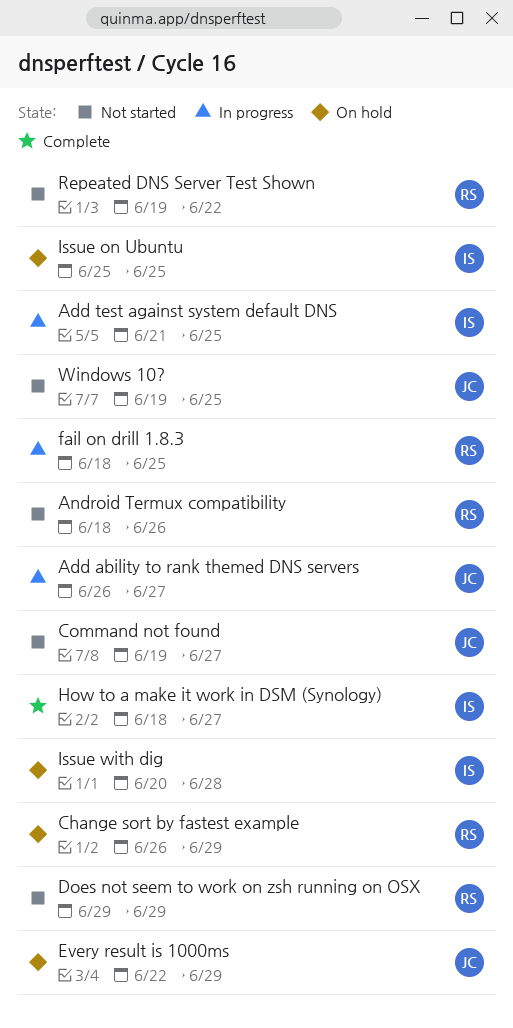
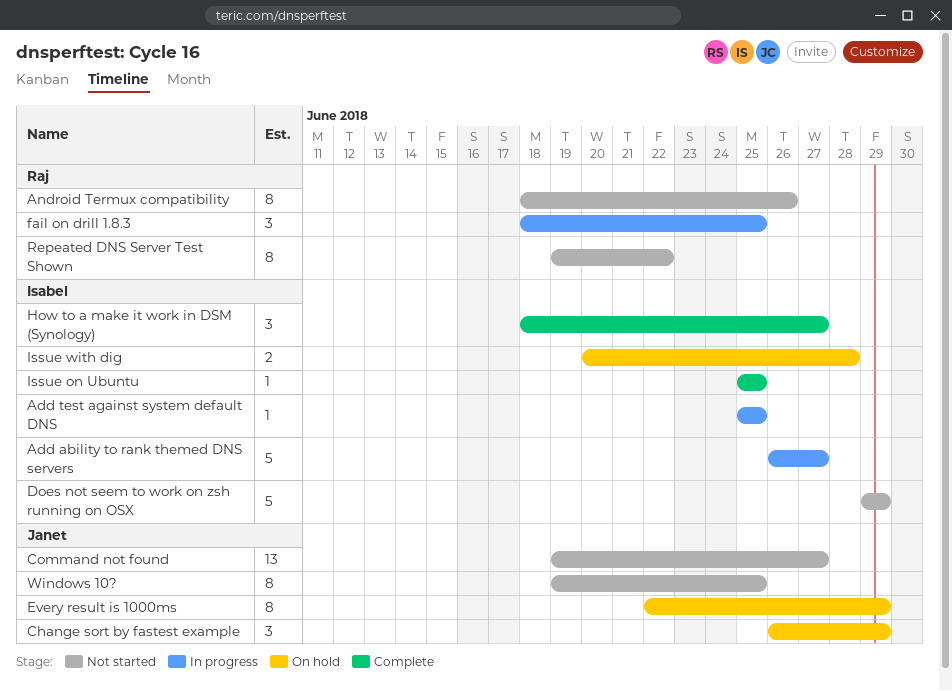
Add ability to rank themed DNS servers, owner: Janet -> Isabel
Add test against system default DNS, start: Jun 21 -> Jun 25
Change sort by fastest example, owner: Raj -> Janet
Does not seem to work on zsh running on OSX, owner: Raj -> Isabel
Issue on Ubuntu, status: On hold -> Complete

